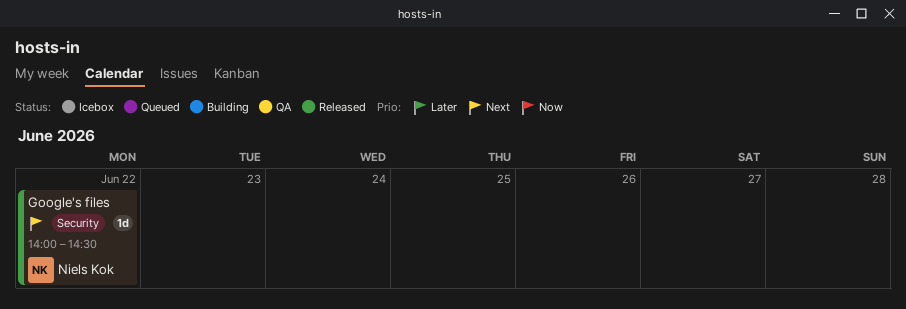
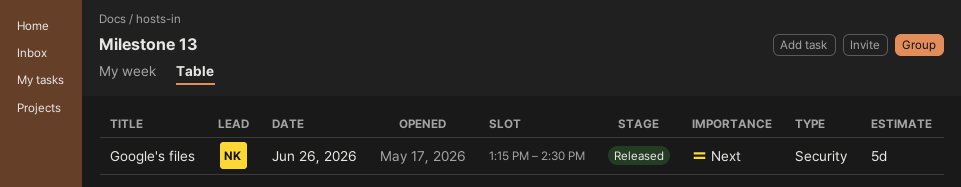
Google's files, estimate: 1d -> 5d
Google's files, day: Jun 22 -> Jun 26
Google's files, begins: 14:00 -> 13:15

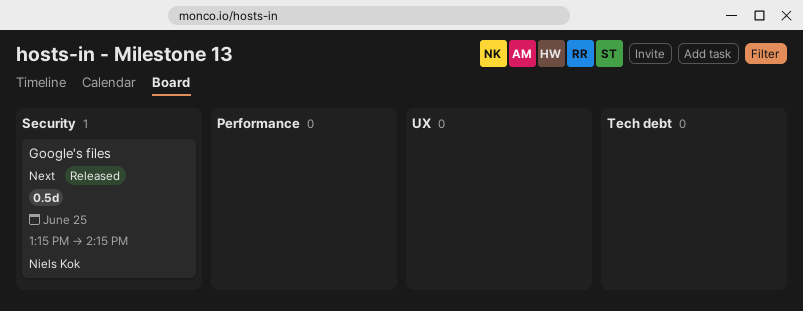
Google's files, estimate: 5d -> 0.5d
Google's files, day: Jun 26 -> Jun 25
Google's files, ends: 14:30 -> 14:15

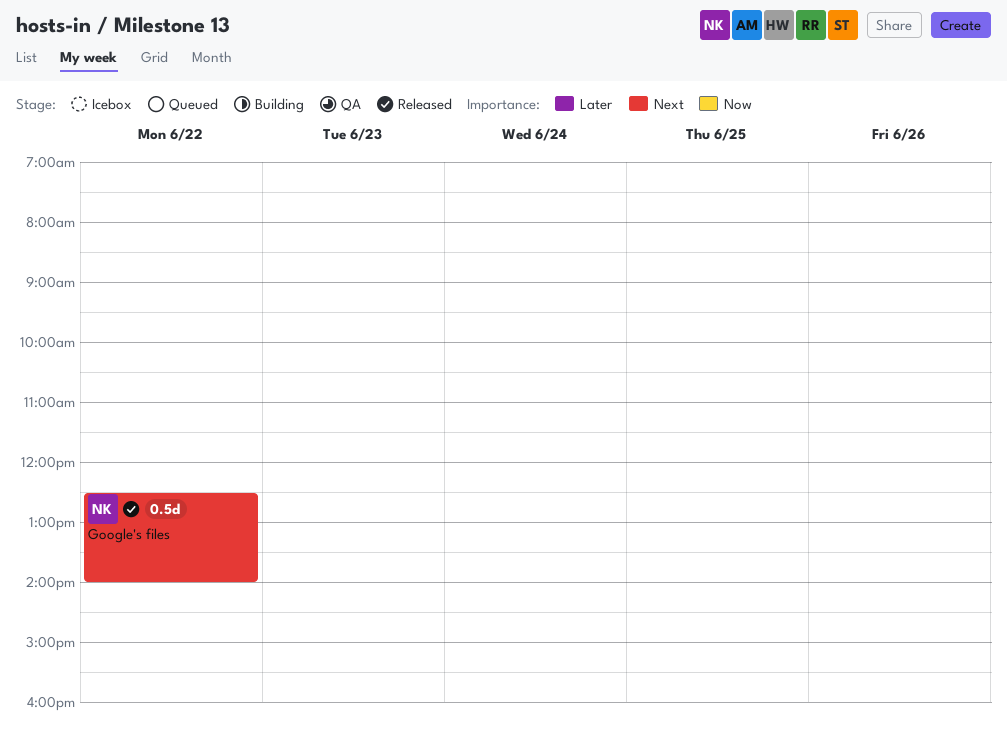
Google's files, day: Jun 25 -> Jun 22
Google's files, begins: 13:15 -> 12:30
Google's files, ends: 14:15 -> 14:00

